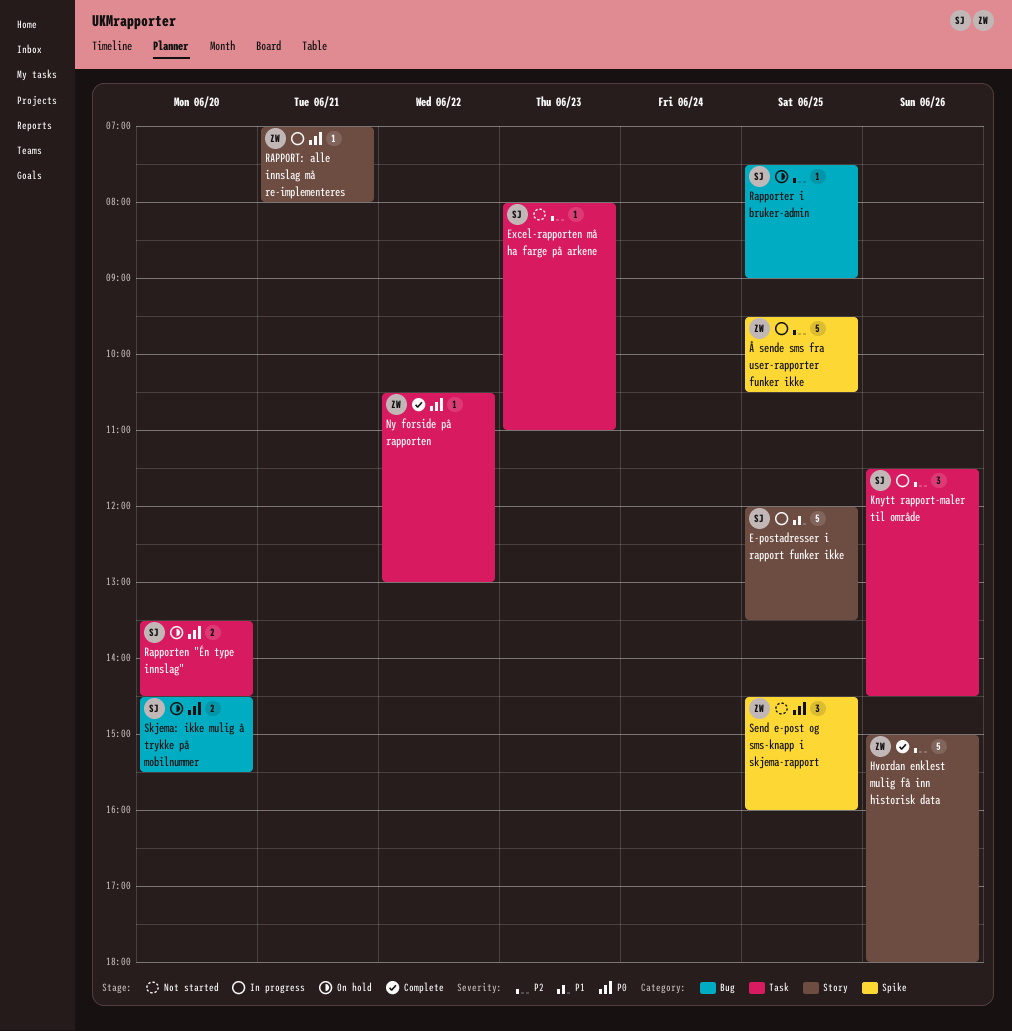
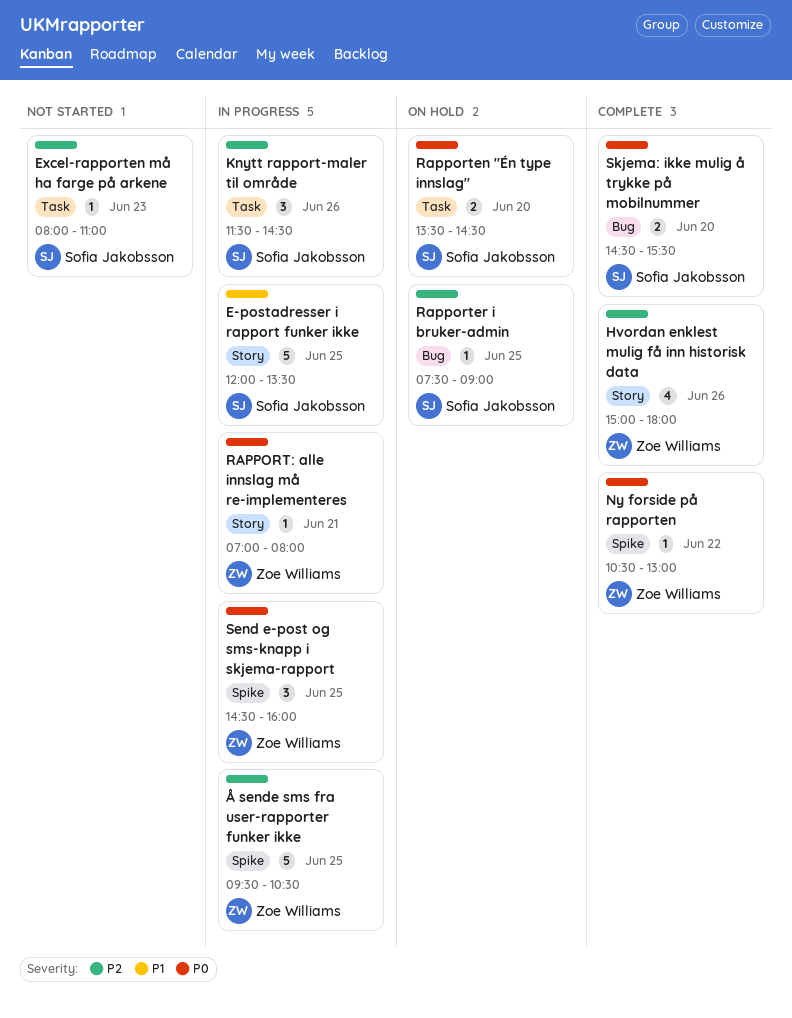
Hvordan enklest mulig få inn historisk data, estimate: 5 -> 4
Ny forside på rapporten, label: Task -> Spike
Send e-post og sms-knapp i skjema-rapport, status: Not started -> In progress
Skjema: ikke mulig å trykke på mobilnummer, status: On hold -> Complete

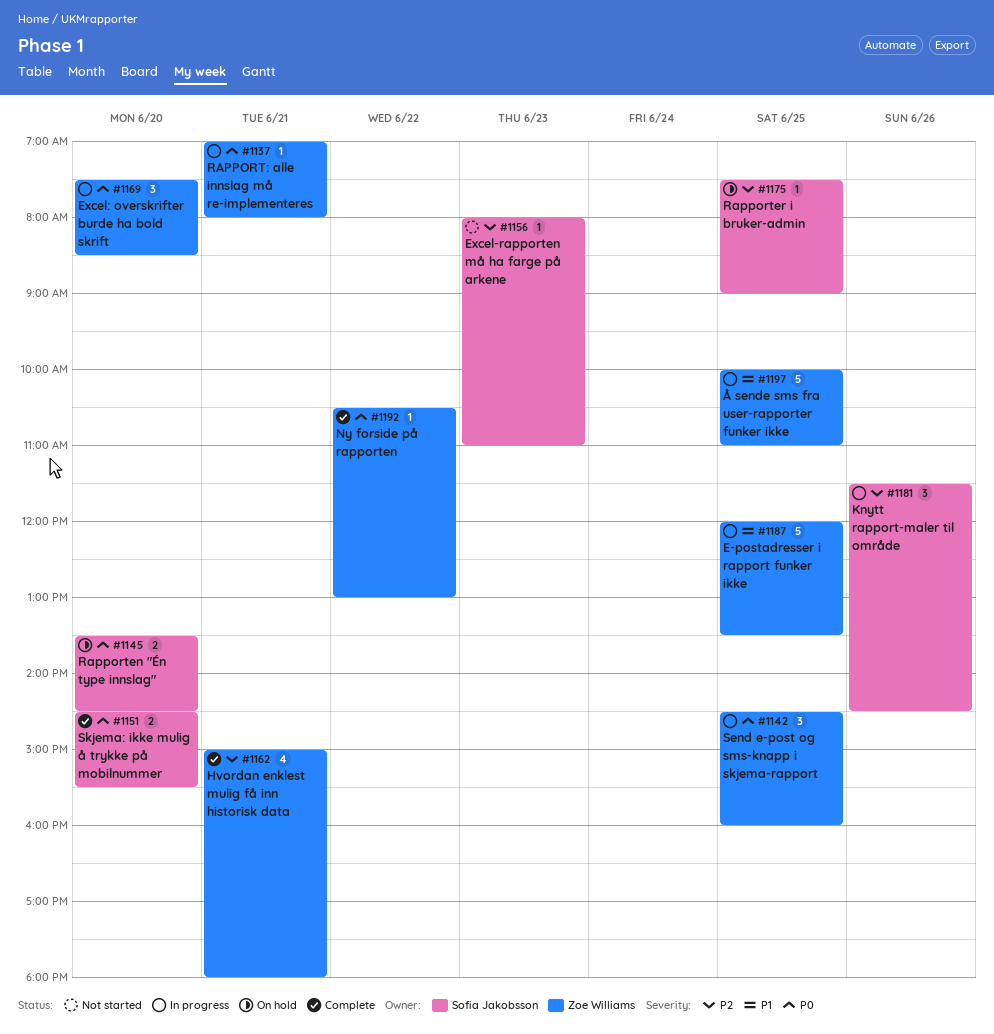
E-postadresser i rapport funker ikke, owner: Sofia Jakobsson -> Zoe Williams
Excel: overskrifter burde ha bold skrift: none -> present
Hvordan enklest mulig få inn historisk data, day: Jun 26 -> Jun 21
Å sende sms fra user-rapporter funker ikke, priority: P2 -> P1
Å sende sms fra user-rapporter funker ikke, begins: 09:30 -> 10:00
Å sende sms fra user-rapporter funker ikke, ends: 10:30 -> 11:00

